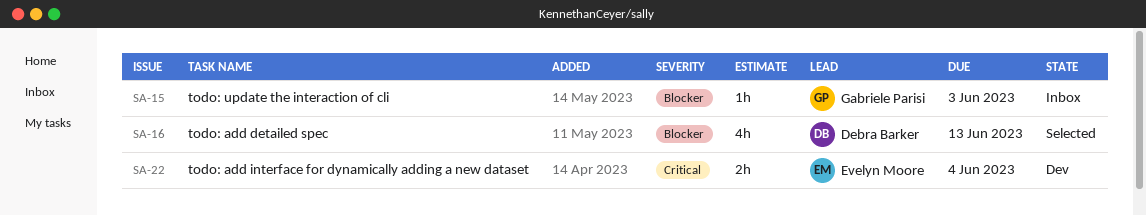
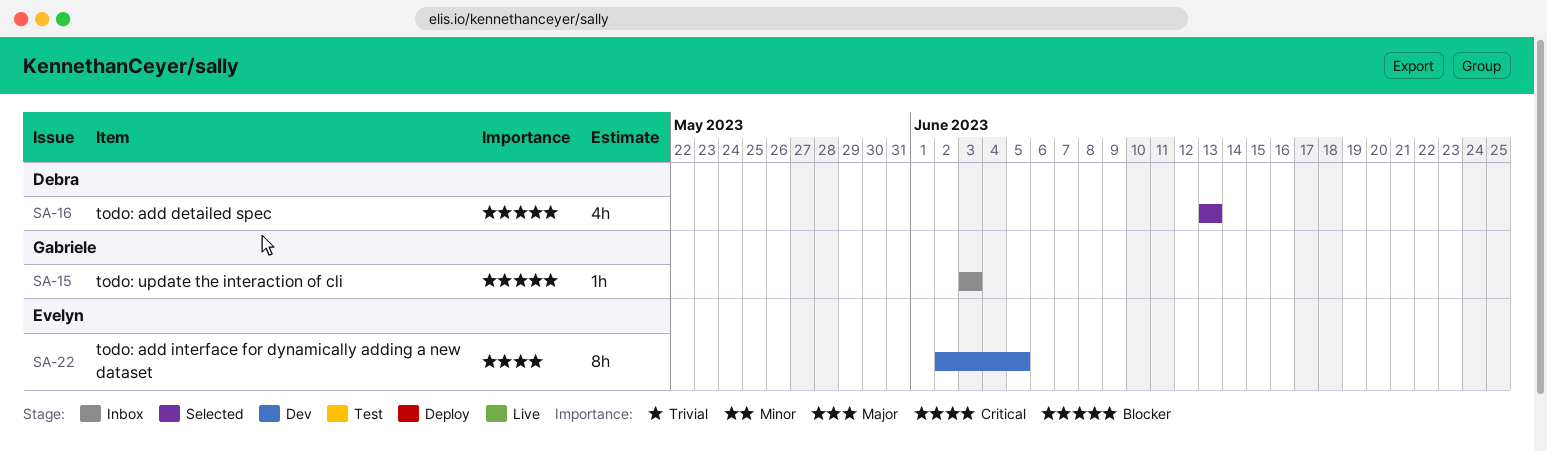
SA-22, estimate: 2h -> 8h
SA-22, due: Jun 4 -> Jun 5

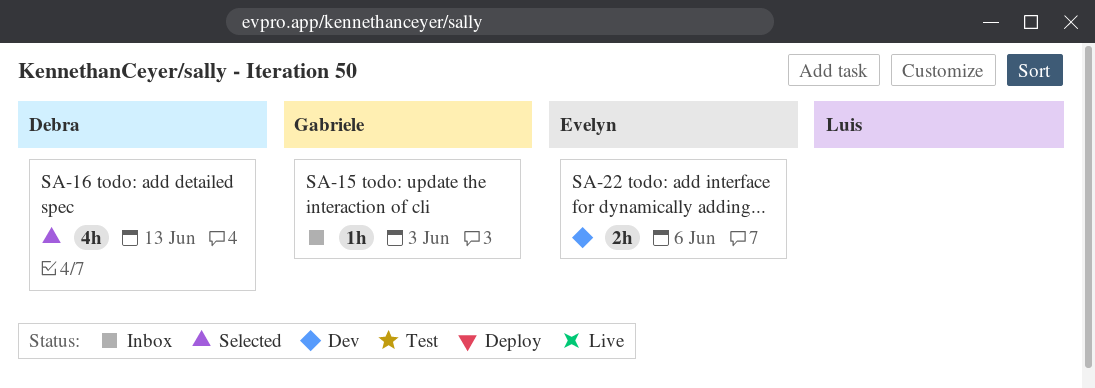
SA-22, estimate: 8h -> 2h
SA-22, due: Jun 5 -> Jun 6

